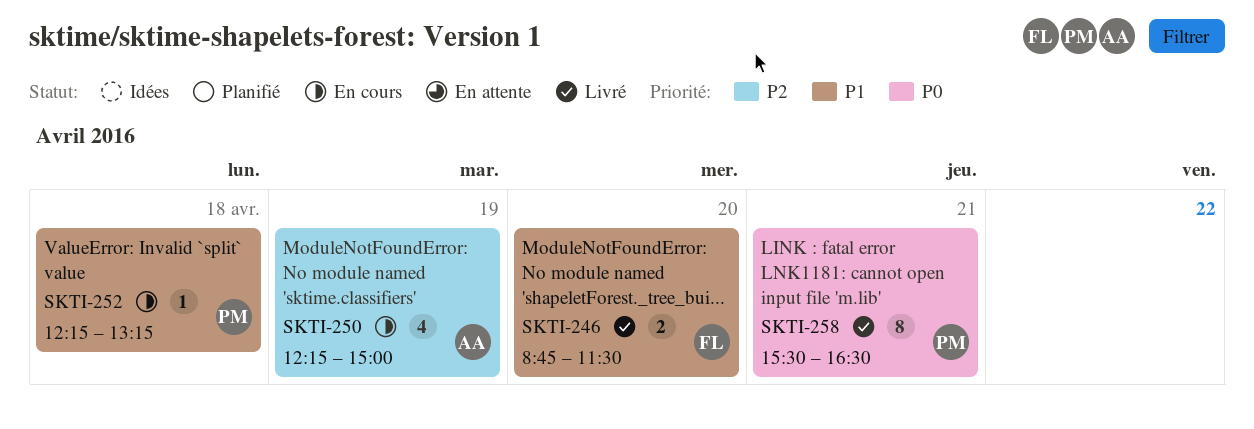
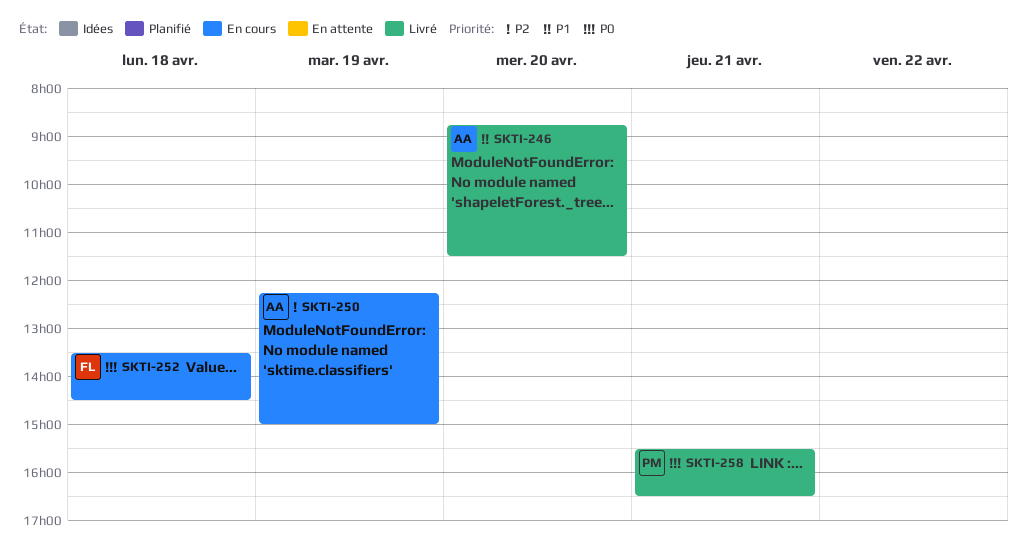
SKTI-246, owner: FL -> AA
SKTI-252, owner: PM -> FL
SKTI-252, priority: P1 -> P0
SKTI-252, begins: 12:15 -> 13:30
SKTI-252, ends: 13:15 -> 14:30

